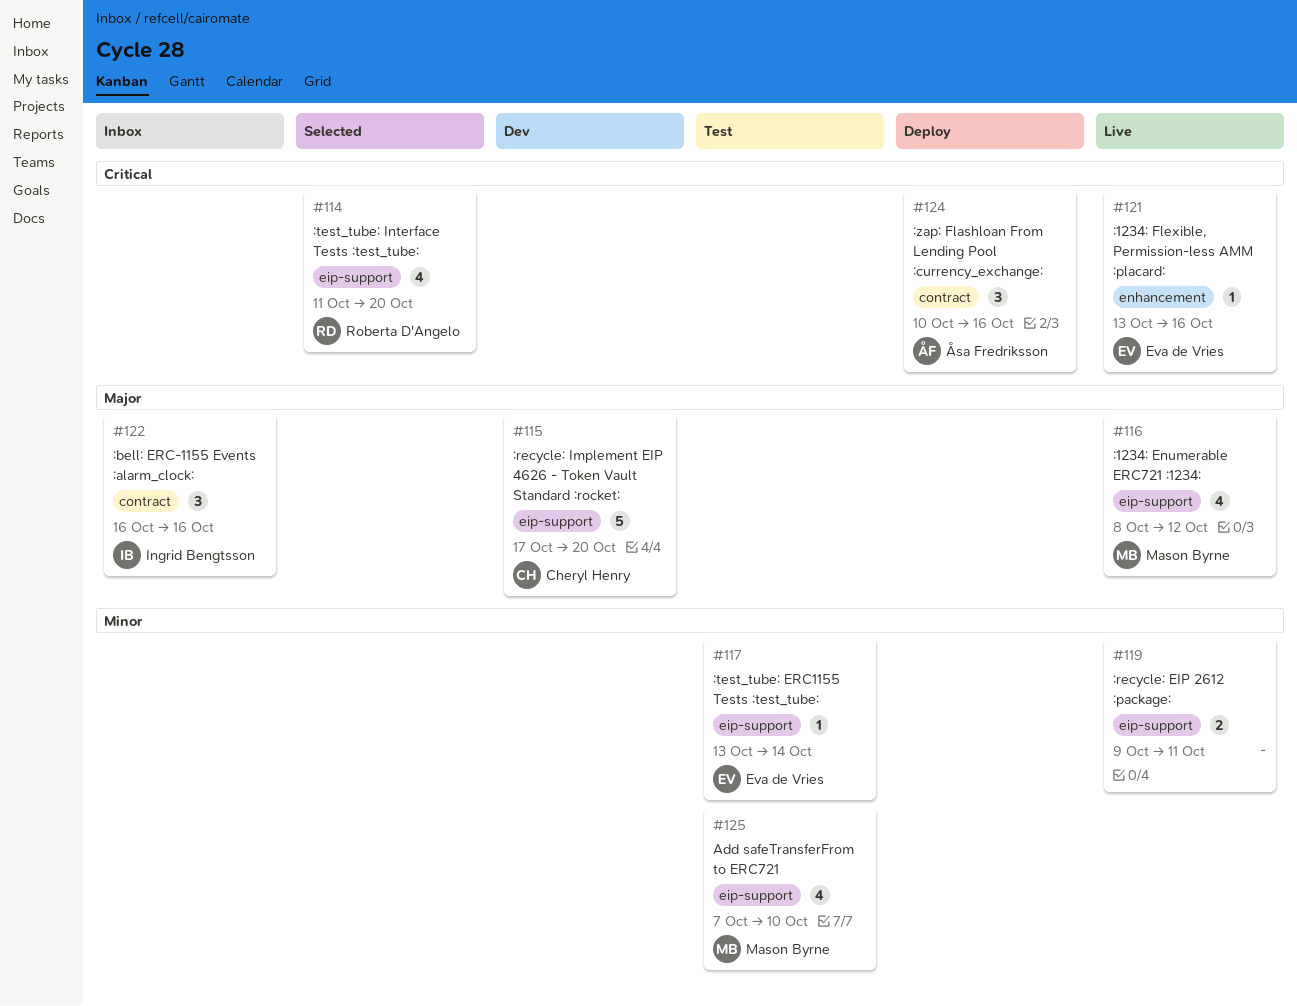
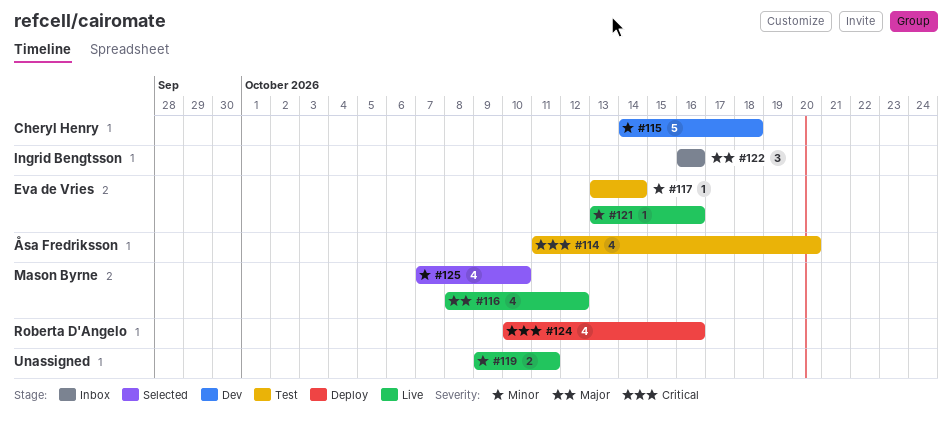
#114, status: Selected -> Test
#114, owner: Roberta D'Angelo -> Åsa Fredriksson
#115, priority: Major -> Minor
#115, start: Oct 17 -> Oct 14
#115, due: Oct 20 -> Oct 18
#121, priority: Critical -> Minor
#124, owner: Åsa Fredriksson -> Roberta D'Angelo
#124, estimate: 3 -> 4
#125, status: Test -> Selected

